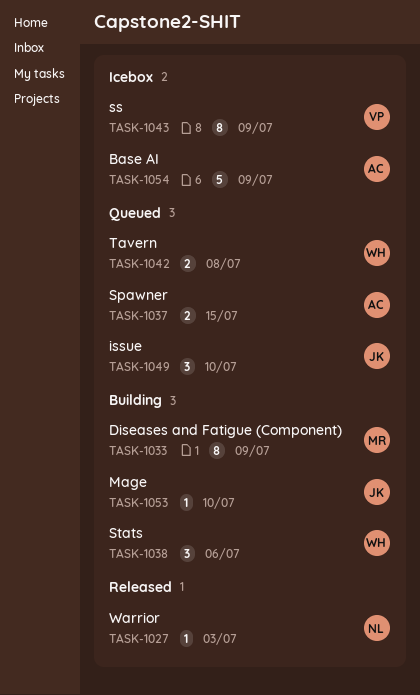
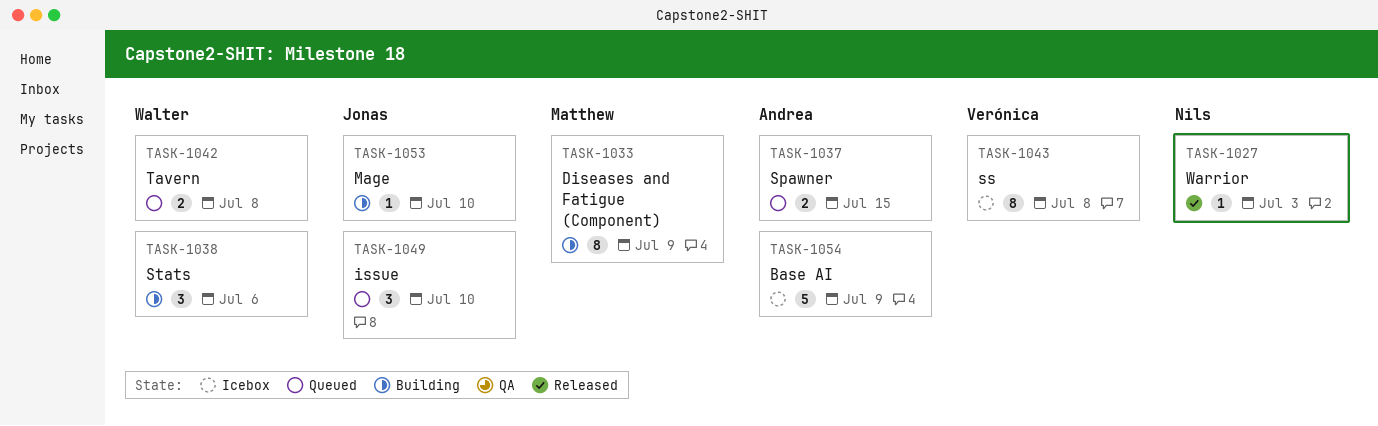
TASK-1043, due: Jul 9 -> Jul 8

